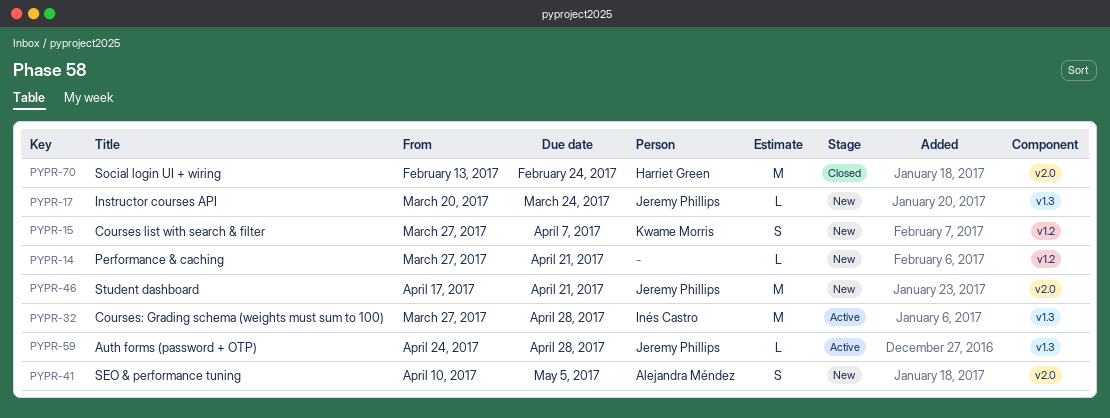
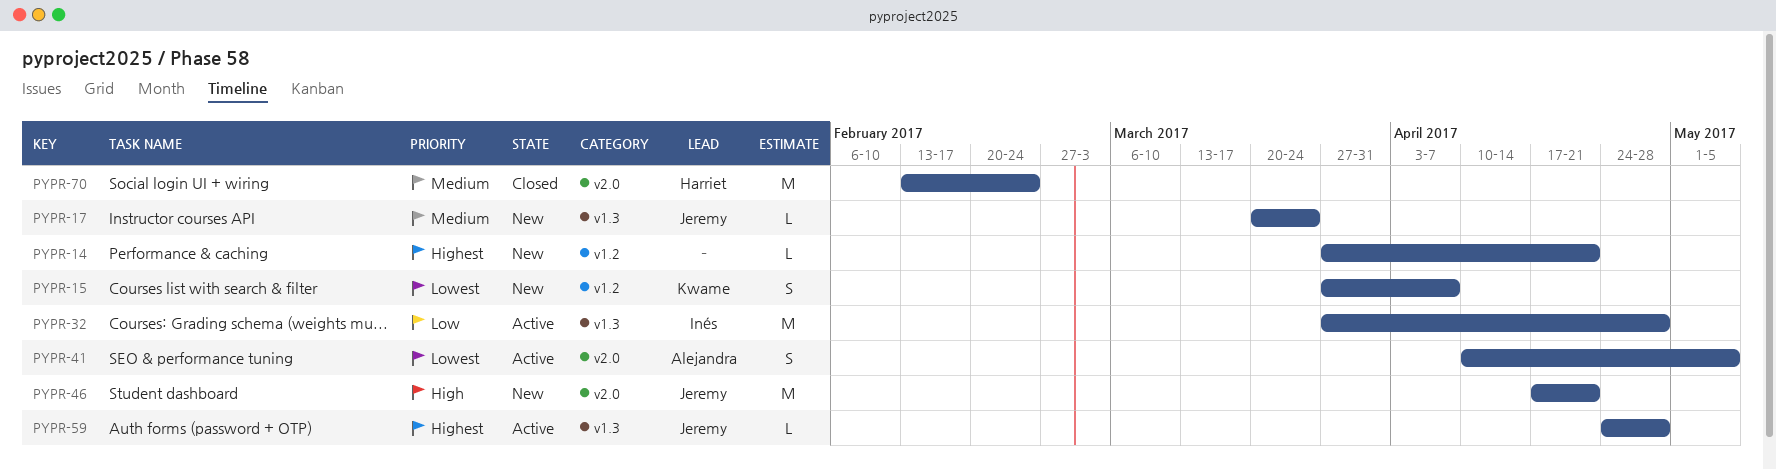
PYPR-41, status: New -> Active

